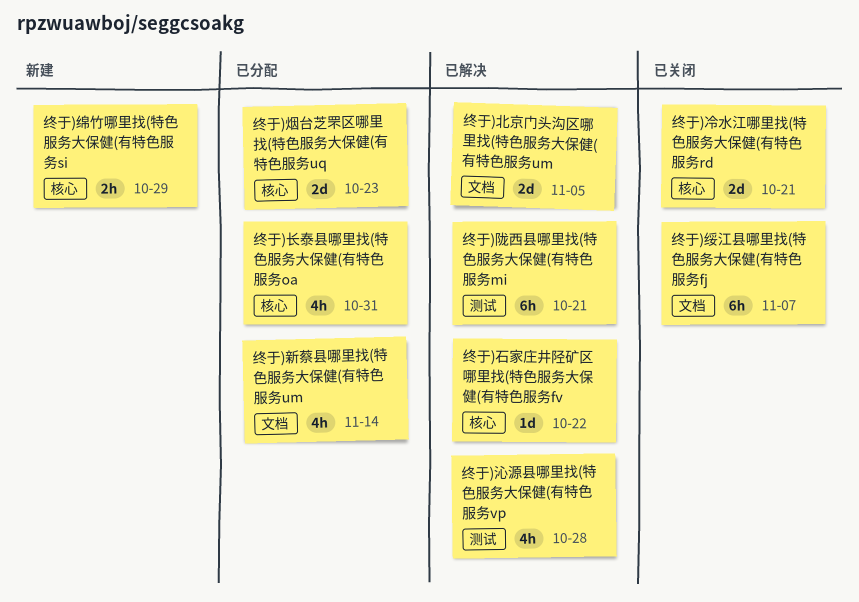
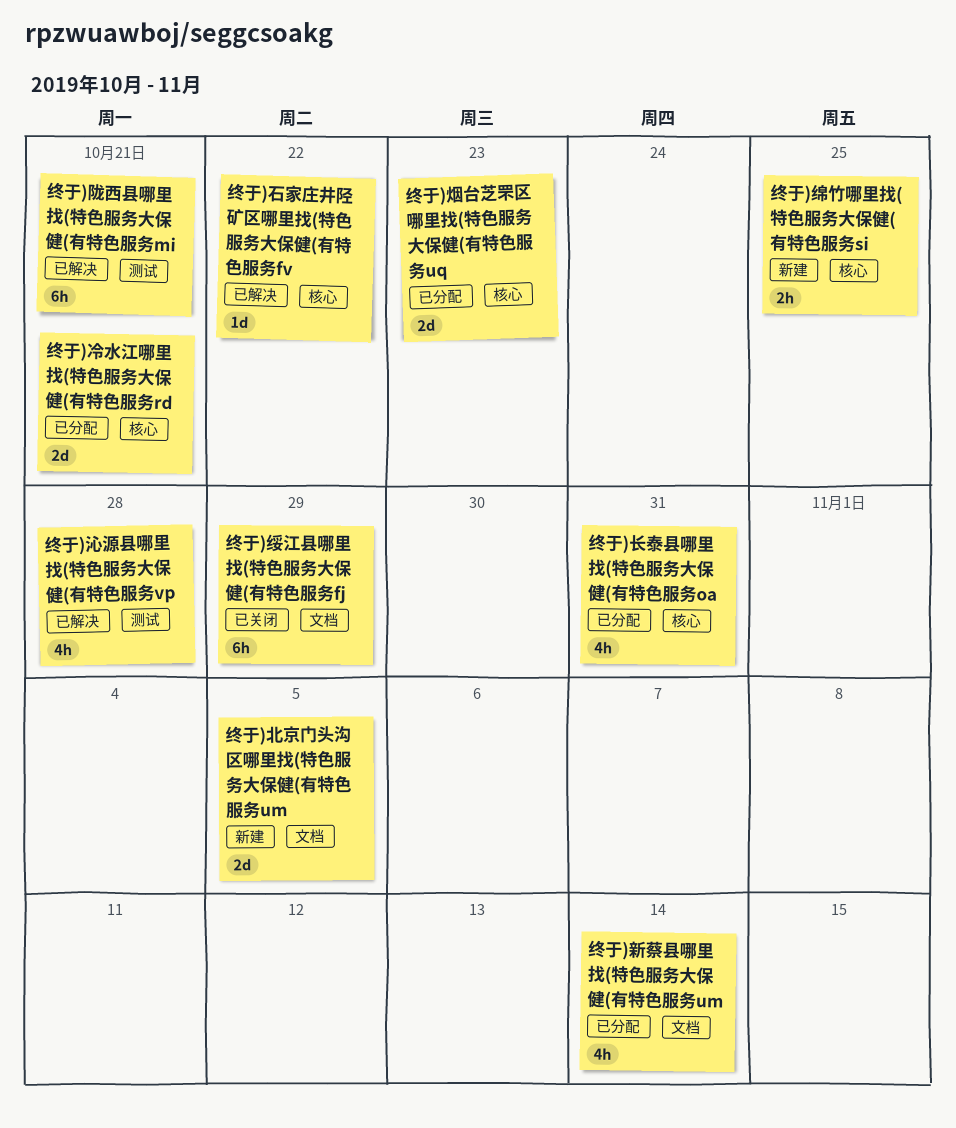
终于)冷水江哪里找(特色服务大保健(有特色服务rd, status: 已关闭 -> 已分配
终于)北京门头沟区哪里找(特色服务大保健(有特色服务um, status: 已解决 -> 新建
终于)绥江县哪里找(特色服务大保健(有特色服务fj, due: Nov 7 -> Oct 29
终于)绵竹哪里找(特色服务大保健(有特色服务si, due: Oct 29 -> Oct 25

